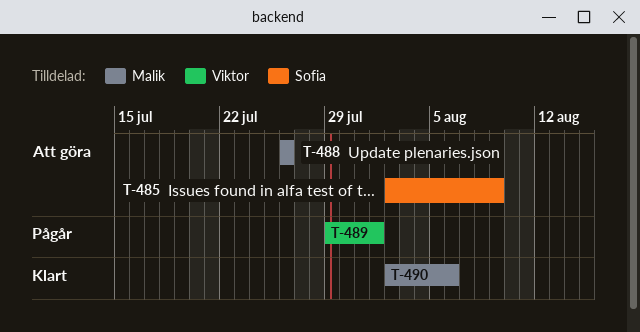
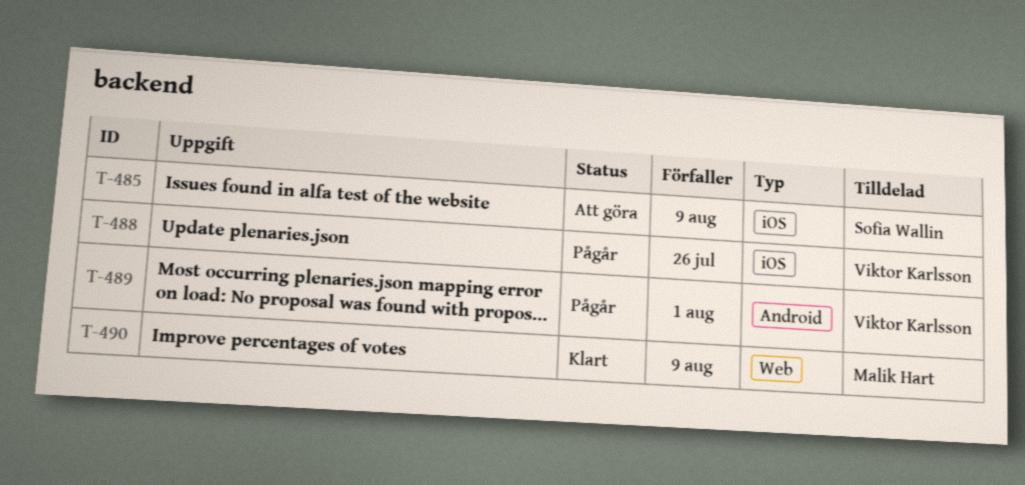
T-488, status: Att göra -> Pågår
T-488, owner: Malik Hart -> Viktor Karlsson
T-490, due: Aug 6 -> Aug 9

